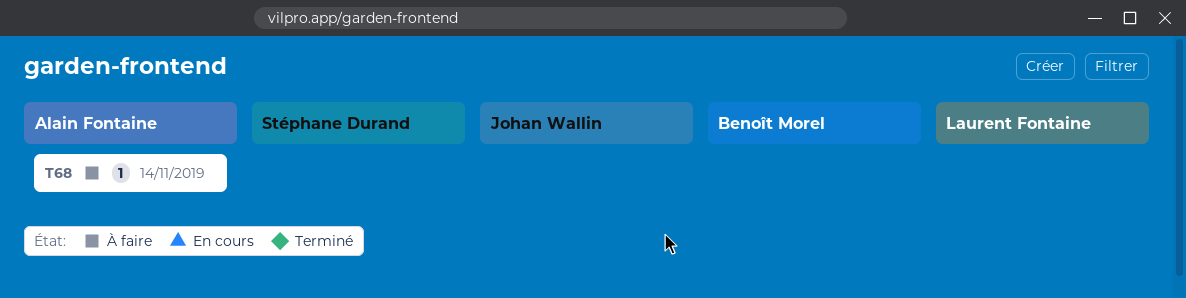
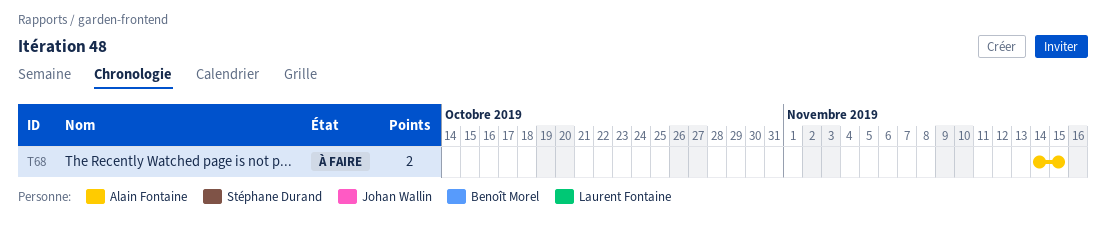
T68, estimate: 1 -> 2
T68, due: Nov 14 -> Nov 15

